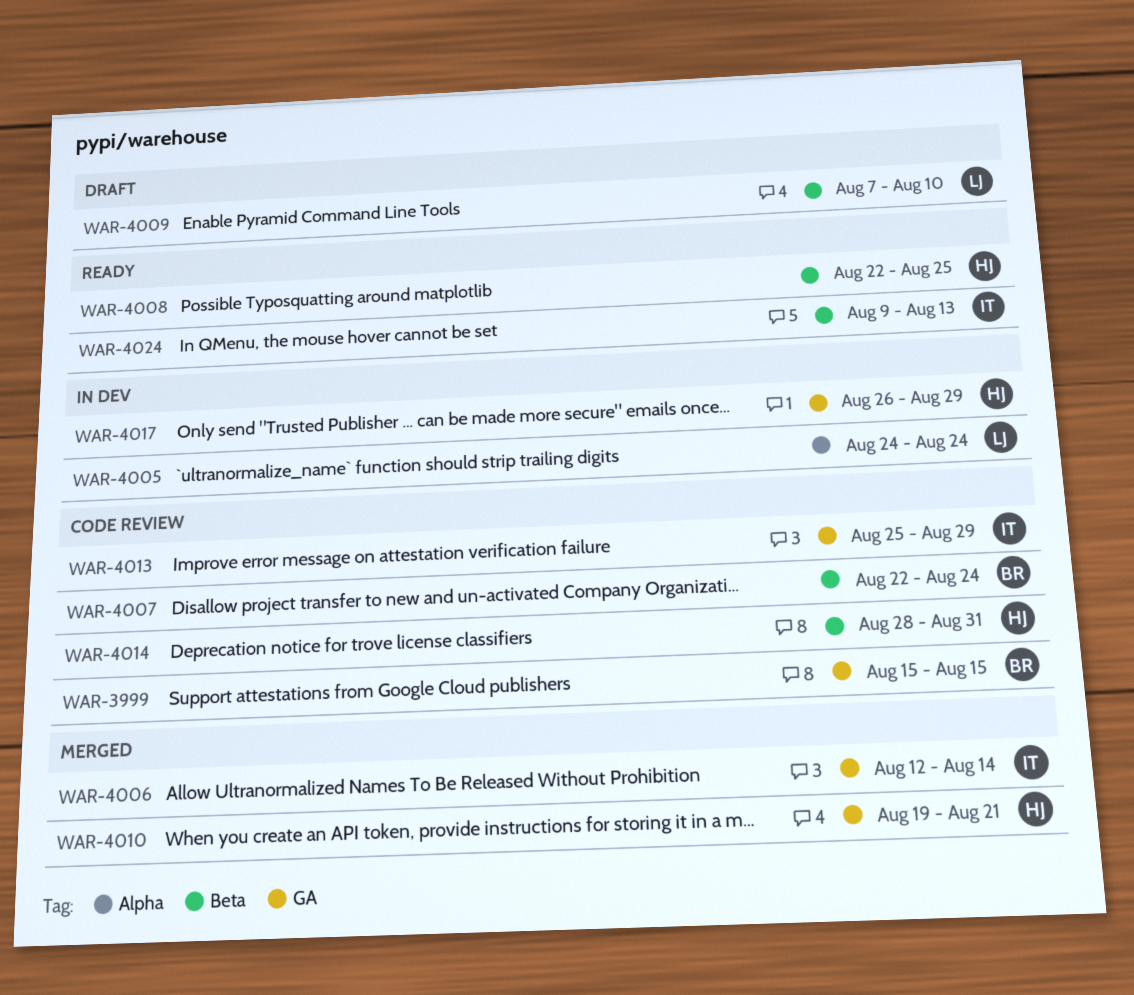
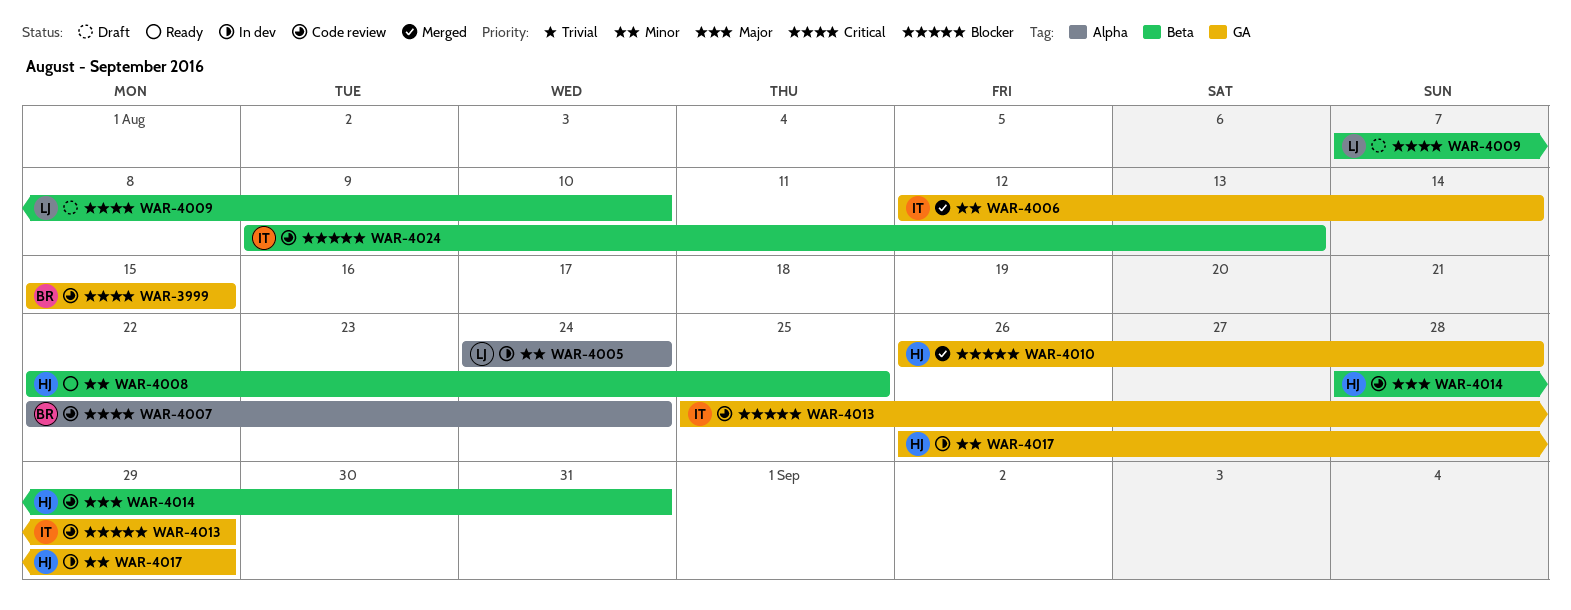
WAR-4007, label: Beta -> Alpha
WAR-4010, start: Aug 19 -> Aug 26
WAR-4010, due: Aug 21 -> Aug 28
WAR-4024, status: Ready -> Code review

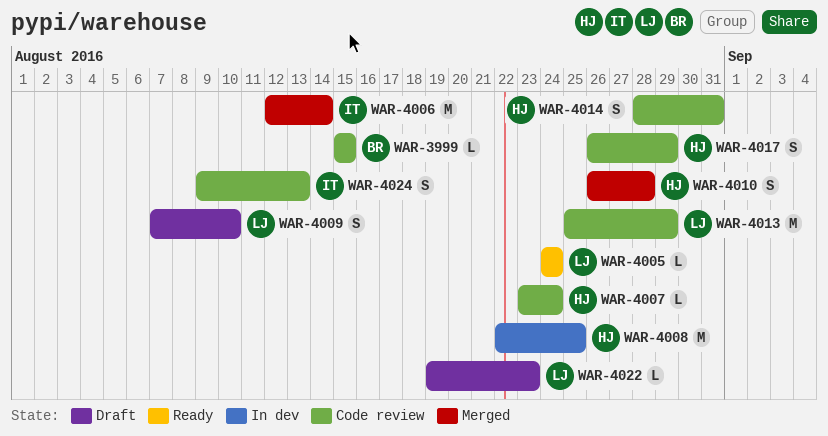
WAR-4005, status: In dev -> Ready
WAR-4007, owner: BR -> HJ
WAR-4007, start: Aug 22 -> Aug 23
WAR-4008, status: Ready -> In dev
WAR-4013, owner: IT -> LJ
WAR-4017, status: In dev -> Code review
WAR-4022: none -> present

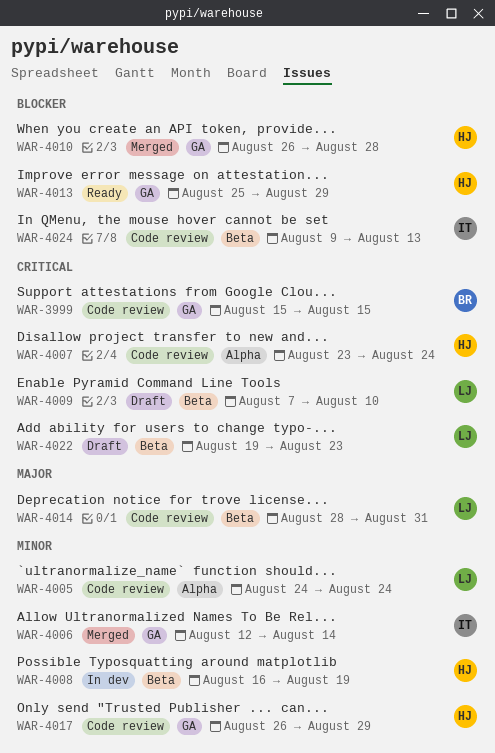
WAR-4005, status: Ready -> Code review
WAR-4008, start: Aug 22 -> Aug 16
WAR-4008, due: Aug 25 -> Aug 19
WAR-4013, status: Code review -> Ready
WAR-4013, owner: LJ -> HJ
WAR-4014, owner: HJ -> LJ

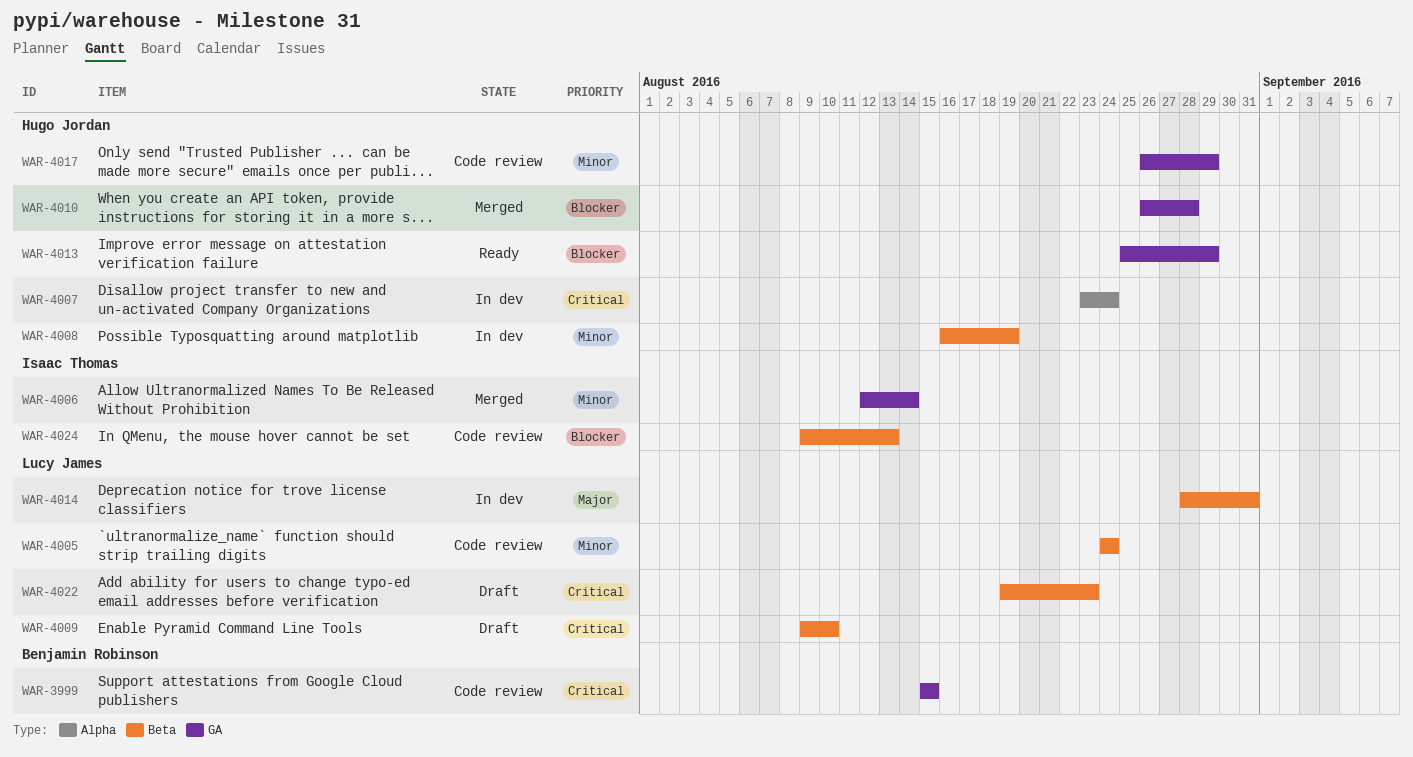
WAR-4005, label: Alpha -> Beta
WAR-4007, status: Code review -> In dev
WAR-4009, start: Aug 7 -> Aug 9
WAR-4014, status: Code review -> In dev

